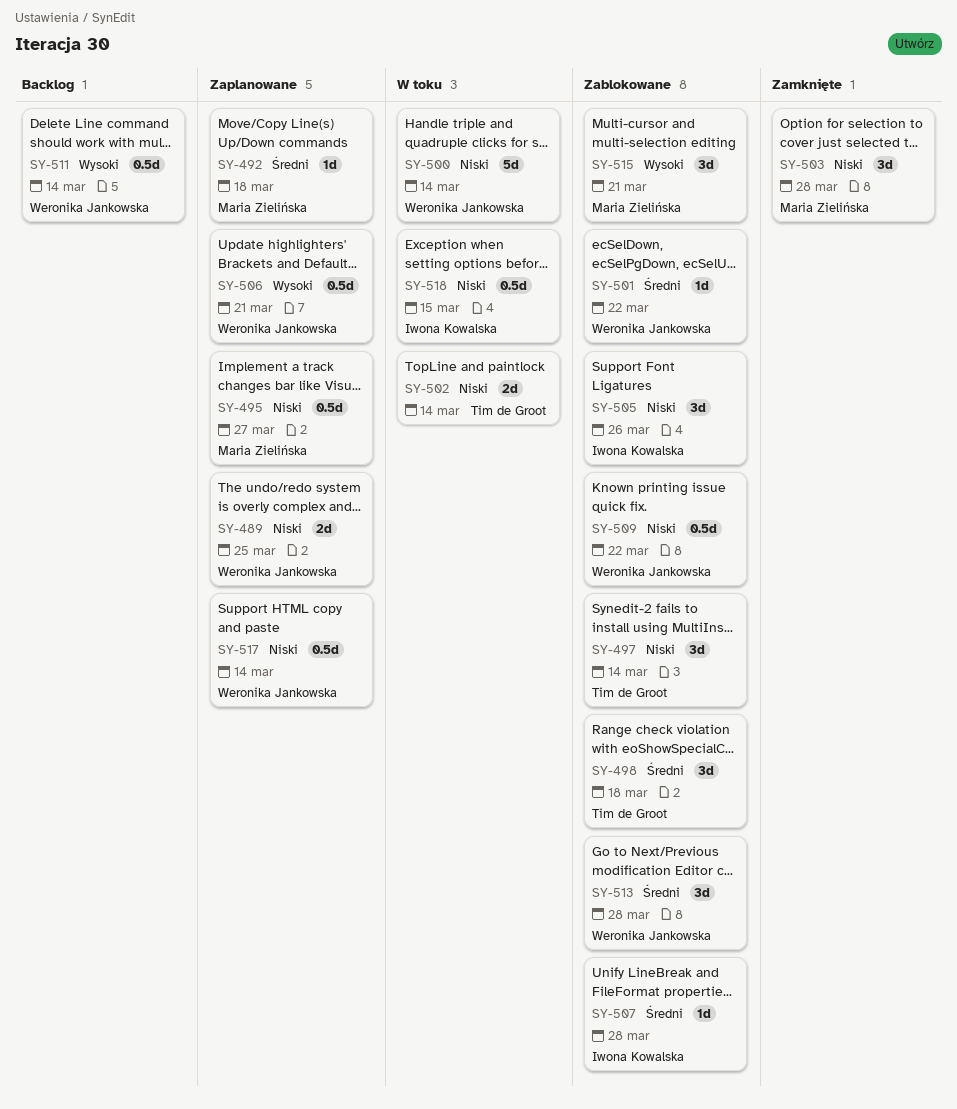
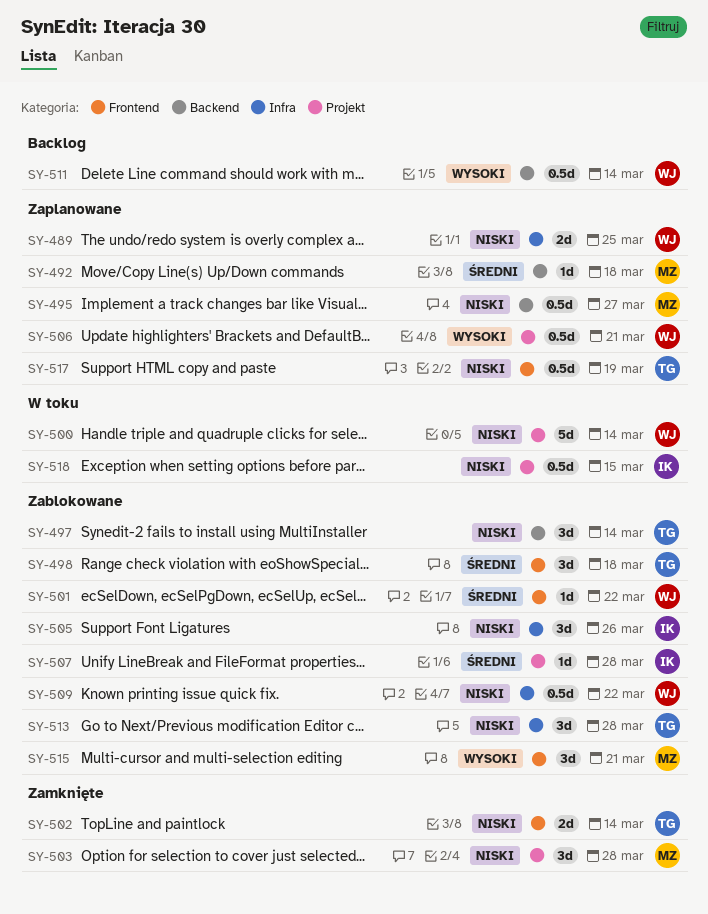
SY-502, status: W toku -> Zamknięte
SY-513, owner: Weronika Jankowska -> Tim de Groot
SY-513, priority: Średni -> Niski
SY-517, owner: Weronika Jankowska -> Tim de Groot
SY-517, due: Mar 14 -> Mar 19

